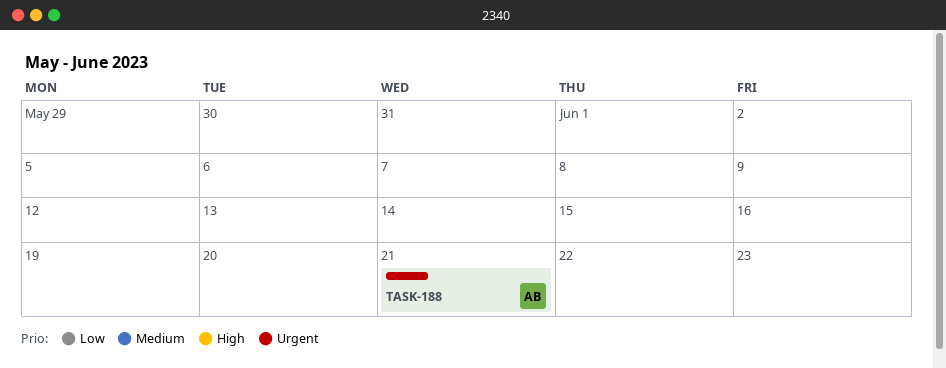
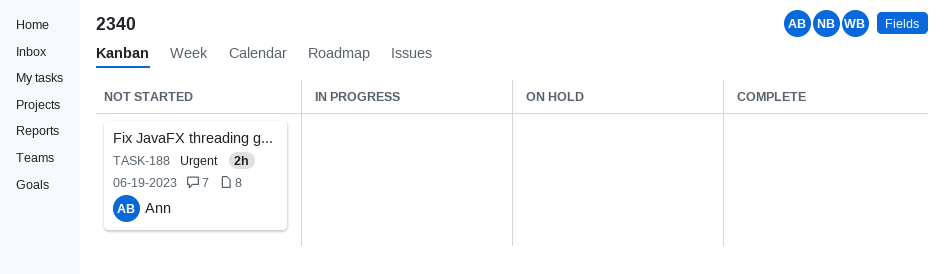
TASK-188, due: Jun 21 -> Jun 19

